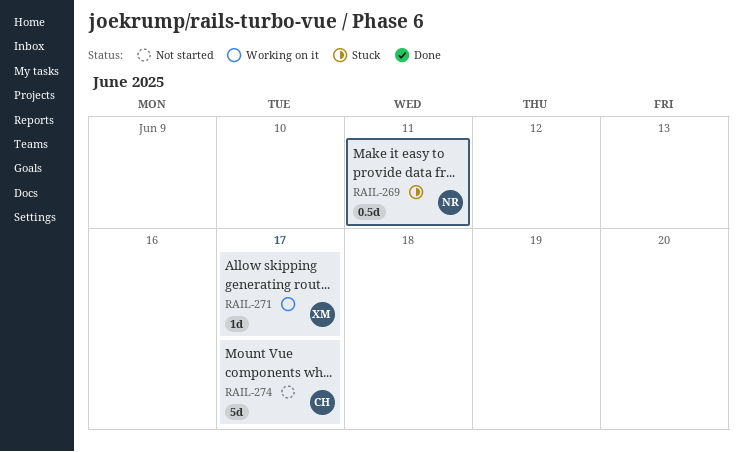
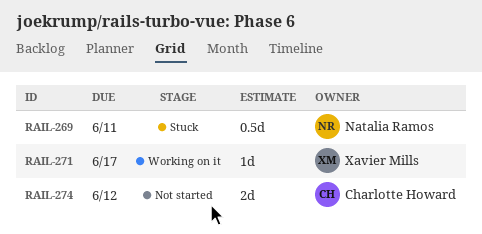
RAIL-274, estimate: 5d -> 2d
RAIL-274, due: Jun 17 -> Jun 12

